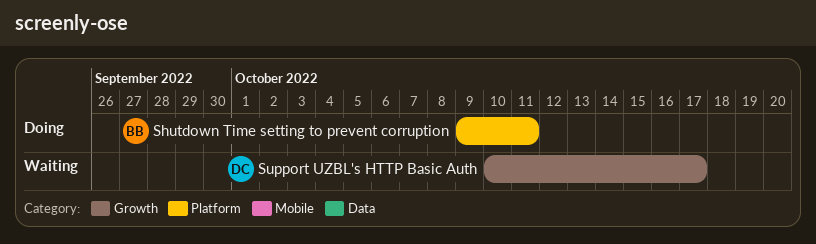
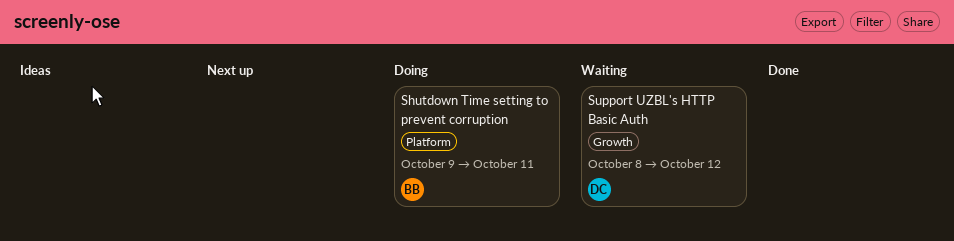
Support UZBL's HTTP Basic Auth, start: Oct 10 -> Oct 8
Support UZBL's HTTP Basic Auth, due: Oct 17 -> Oct 12

